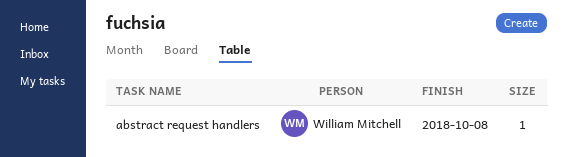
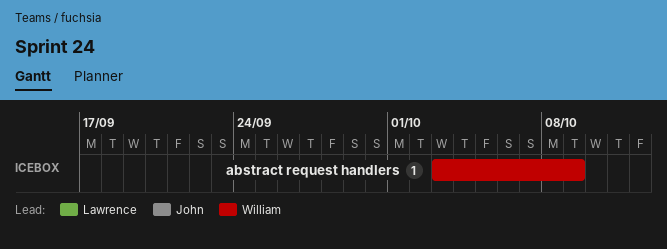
abstract request handlers, due: Oct 8 -> Oct 9

